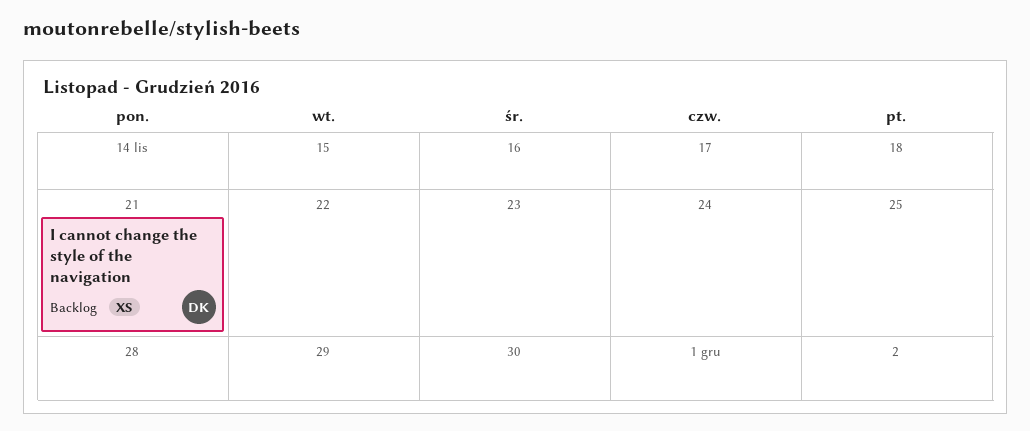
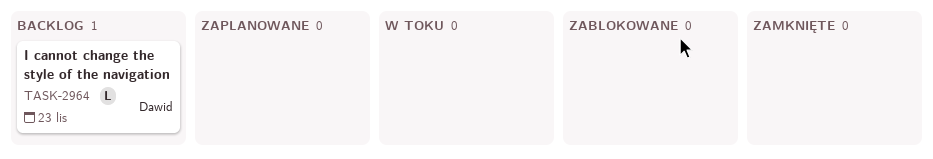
I cannot change the style of the navigation, estimate: XS -> L
I cannot change the style of the navigation, due: Nov 21 -> Nov 23

